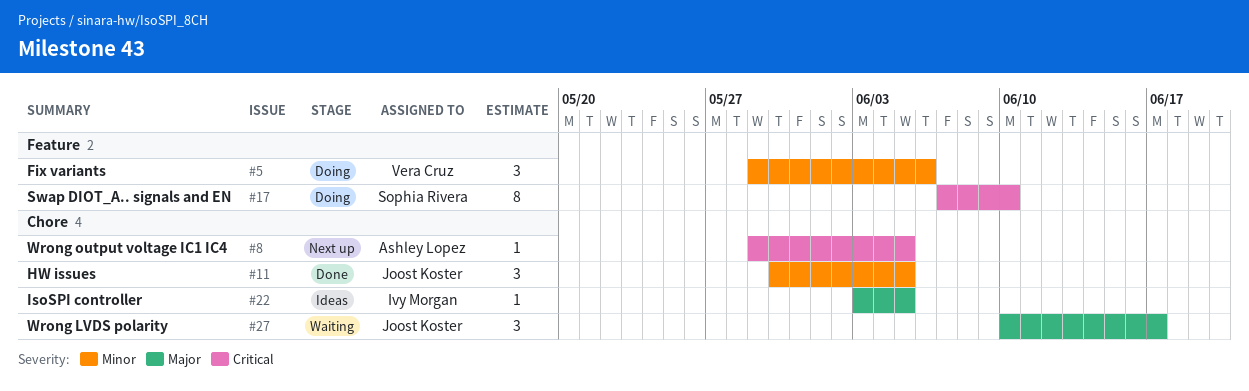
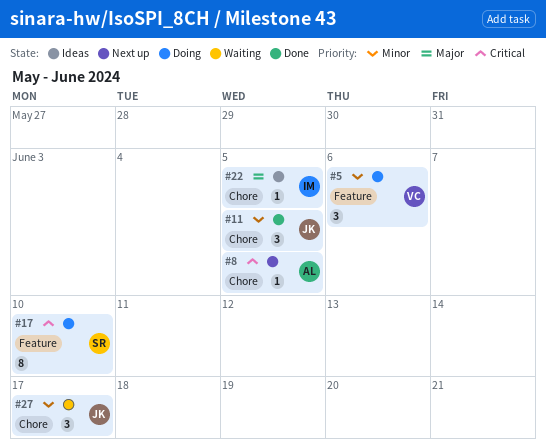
#27, priority: Major -> Minor

